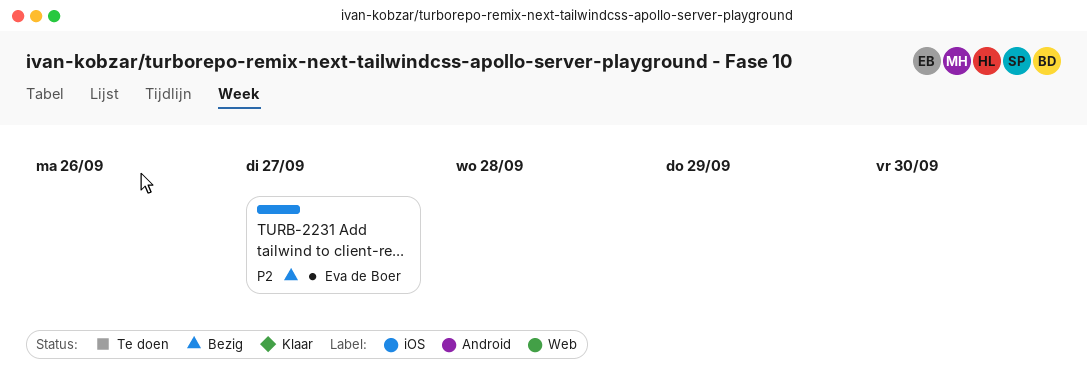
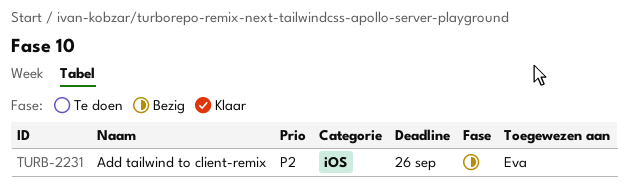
TURB-2231, due: Sep 27 -> Sep 26

